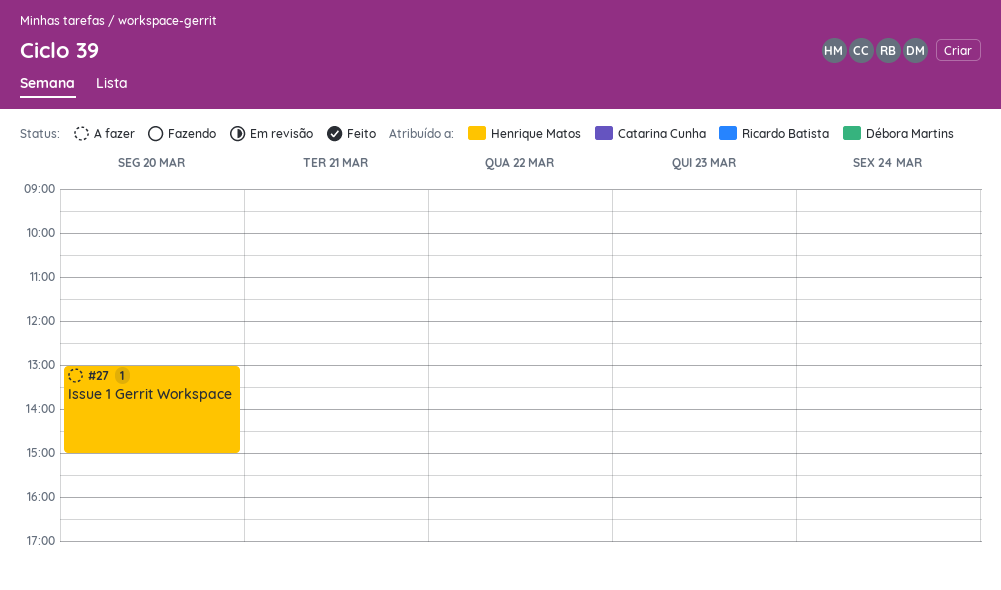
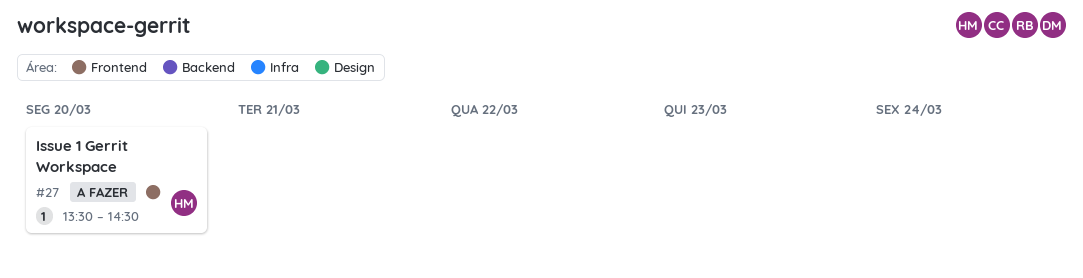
#27, begins: 13:00 -> 13:30
#27, ends: 15:00 -> 14:30

